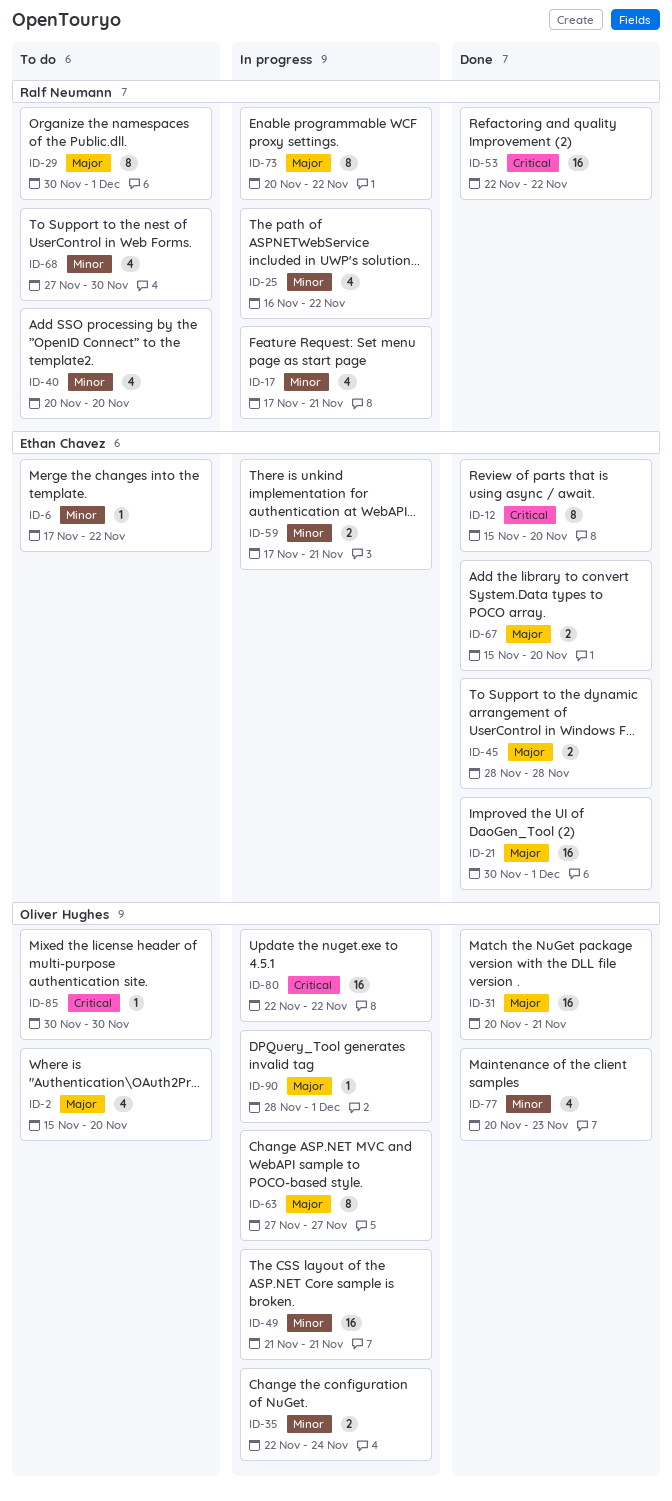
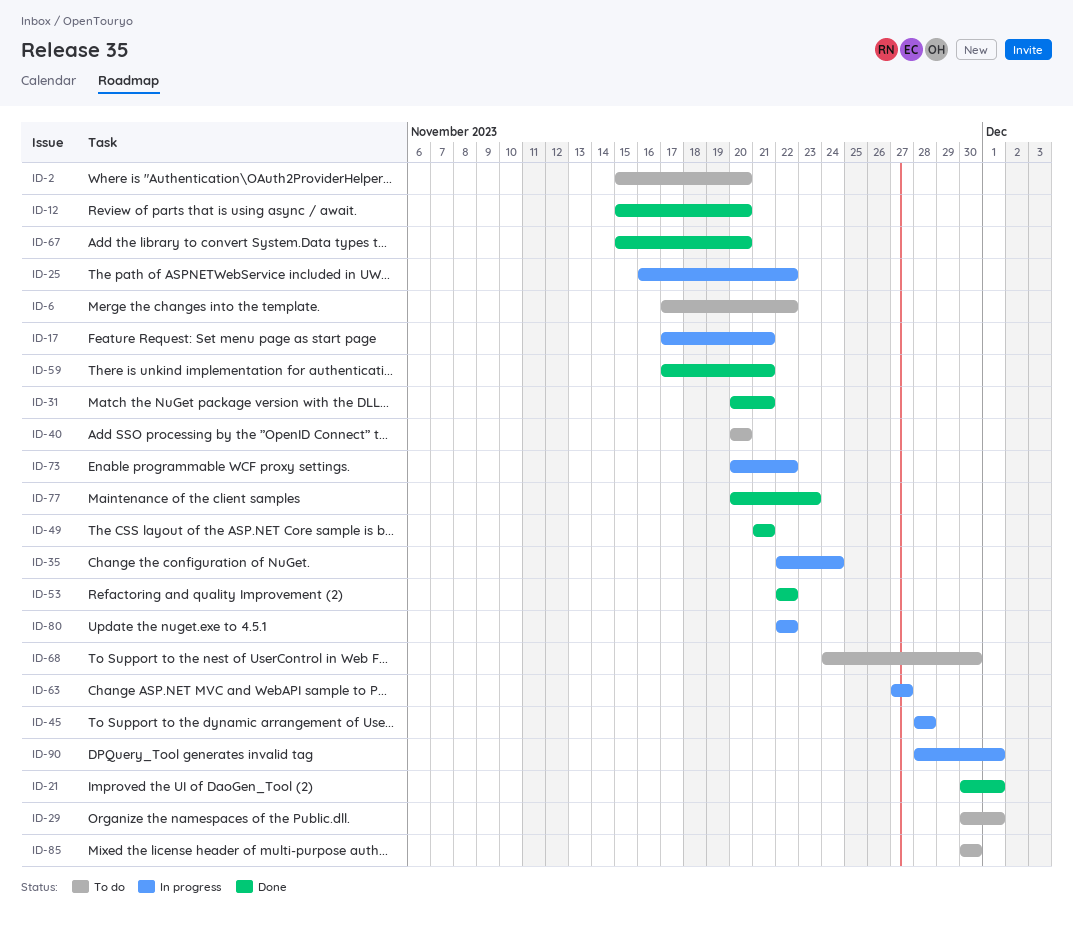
ID-45, status: Done -> In progress
ID-49, status: In progress -> Done
ID-59, status: In progress -> Done
ID-68, start: Nov 27 -> Nov 24

